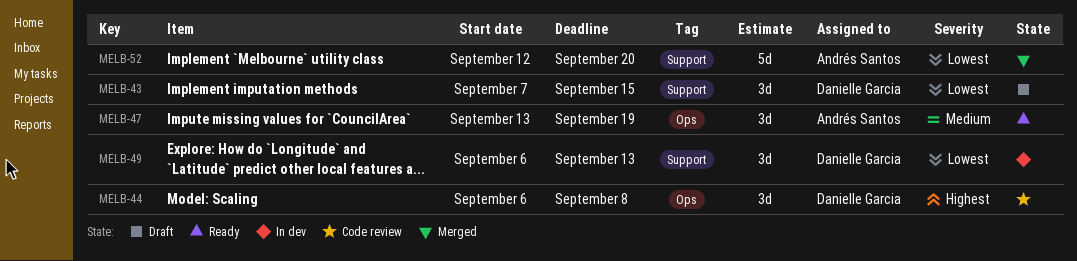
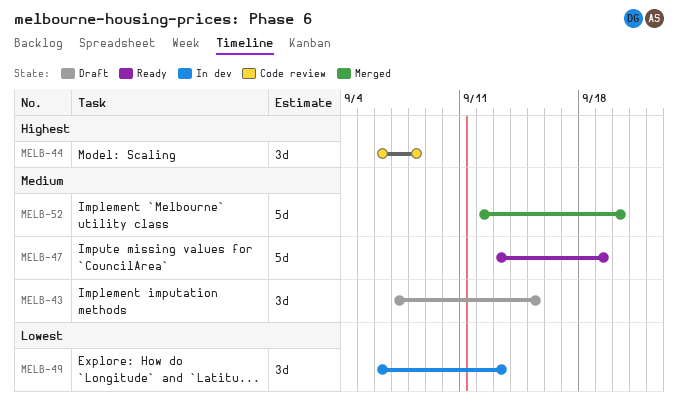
MELB-43, priority: Lowest -> Medium
MELB-47, estimate: 3d -> 5d
MELB-52, priority: Lowest -> Medium

